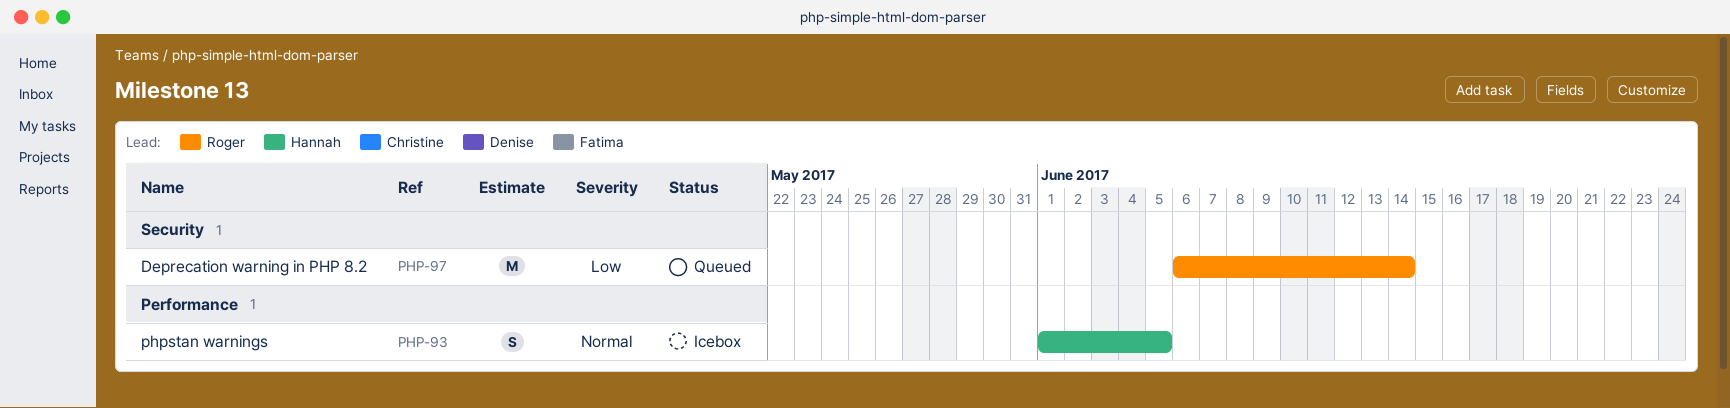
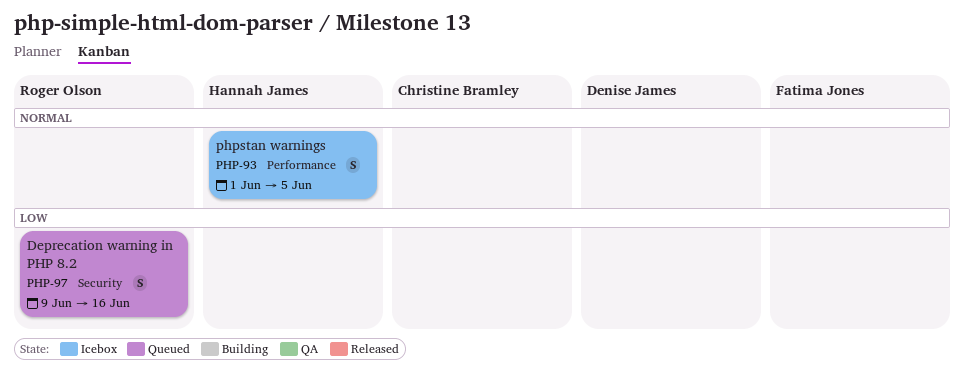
PHP-97, estimate: M -> S
PHP-97, start: Jun 6 -> Jun 9
PHP-97, due: Jun 14 -> Jun 16

